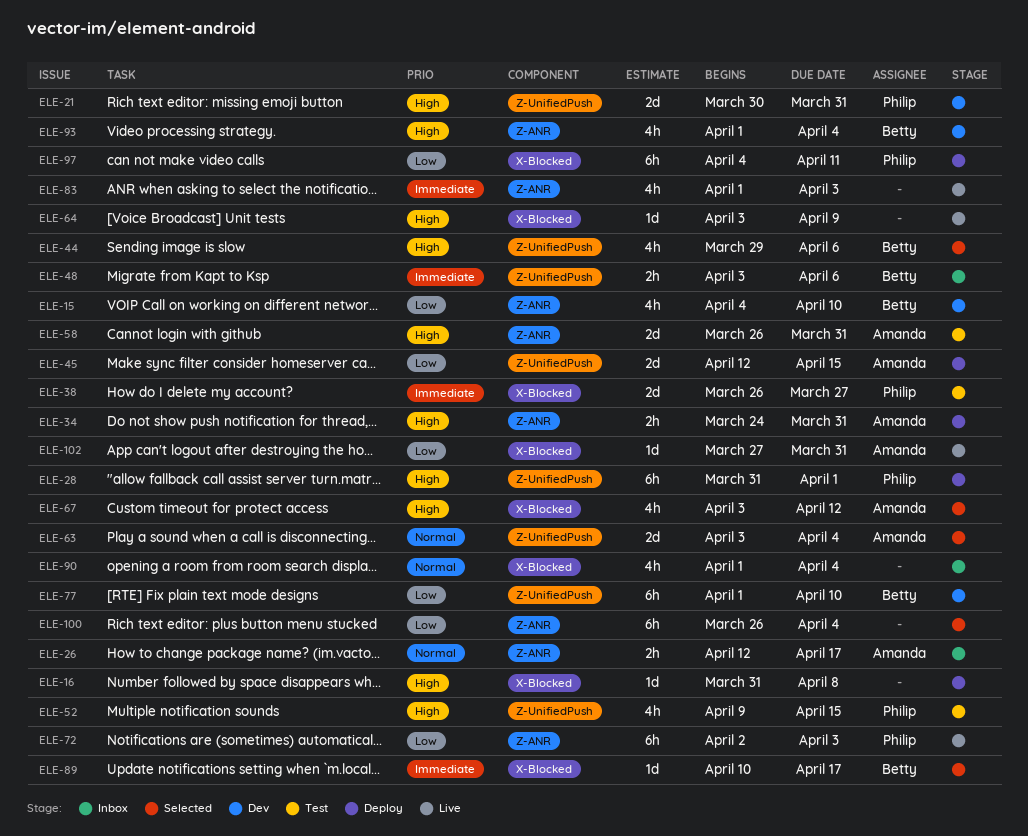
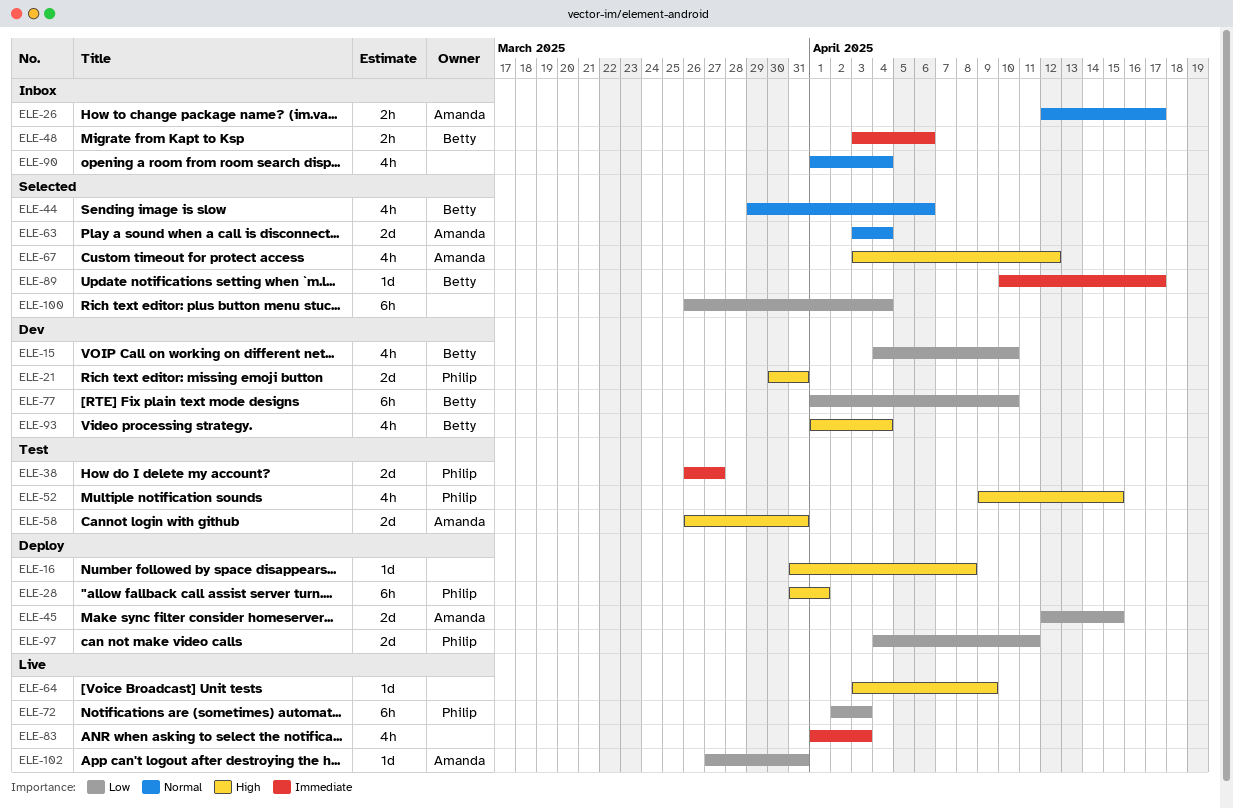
ELE-34: present -> none
ELE-44, priority: High -> Normal
ELE-97, estimate: 6h -> 2d

